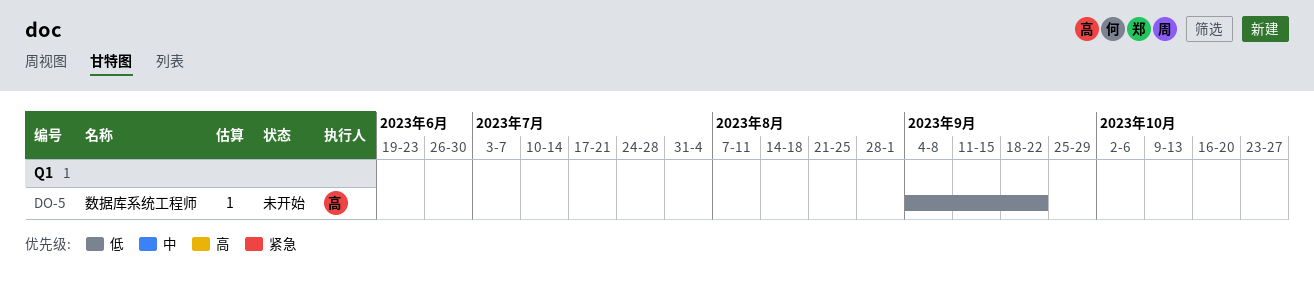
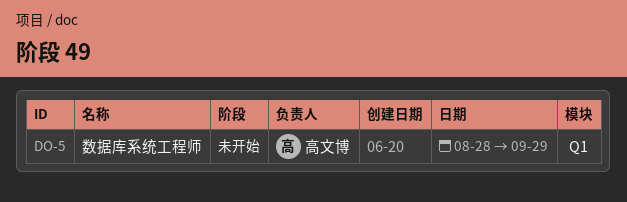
DO-5, start: Sep 4 -> Aug 28
DO-5, due: Sep 22 -> Sep 29

